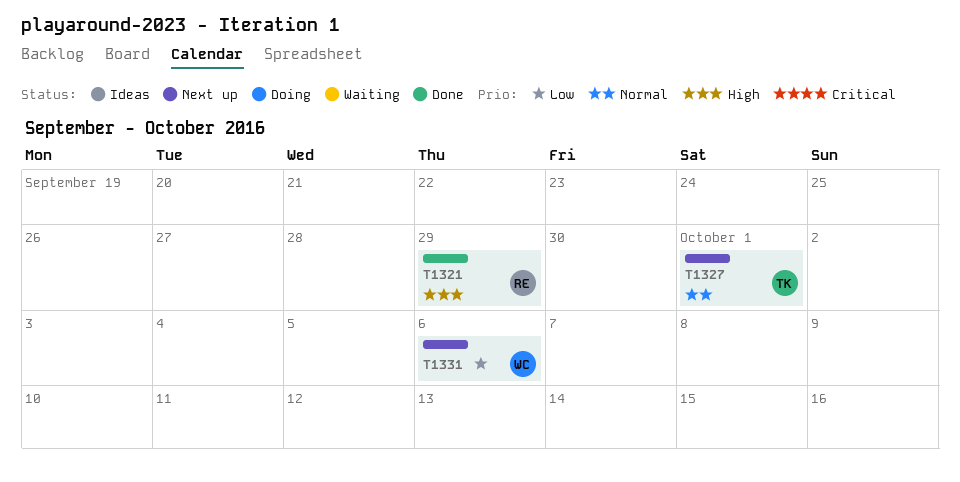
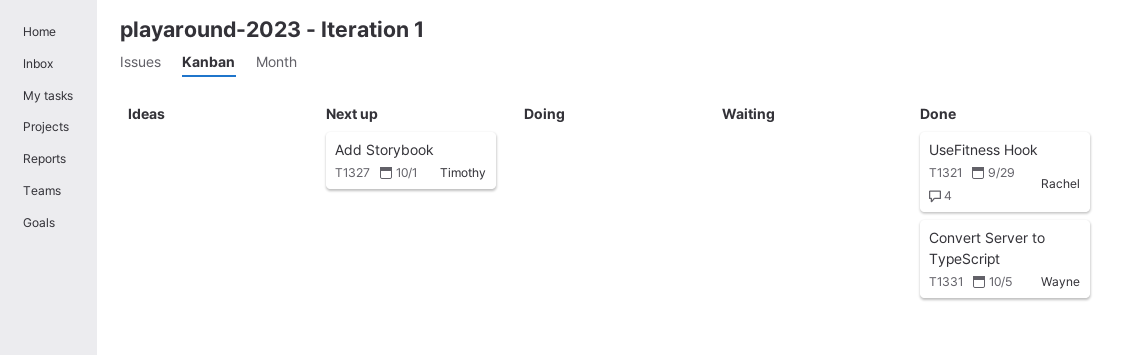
T1331, status: Next up -> Done
T1331, due: Oct 6 -> Oct 5

